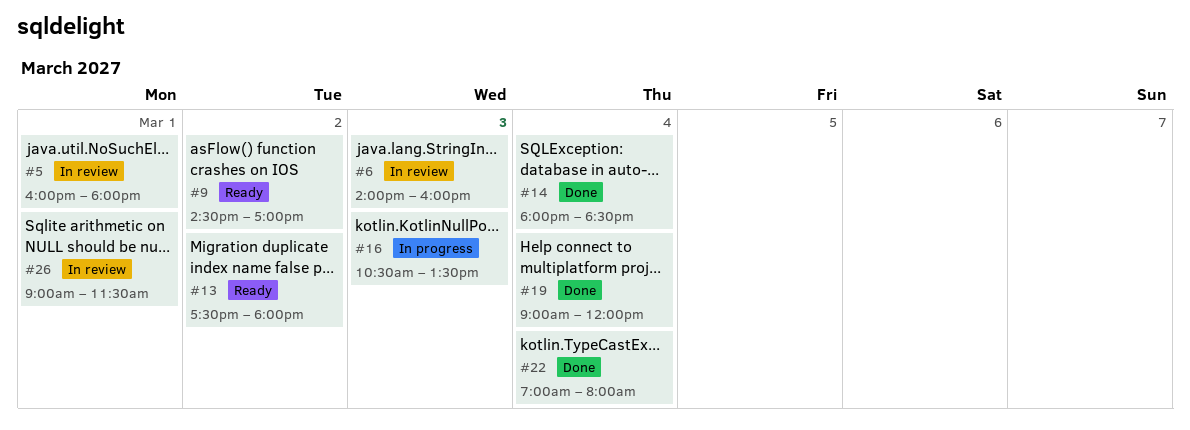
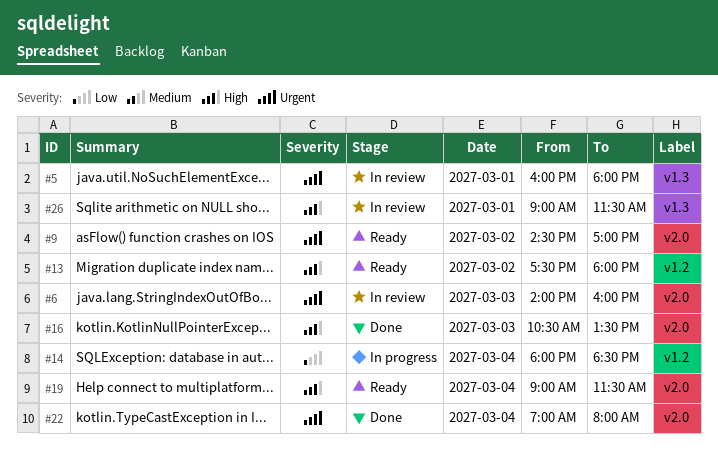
#14, status: Done -> In progress
#16, status: In progress -> Done
#19, status: Done -> Ready
#19, ends: 12:00 -> 11:30

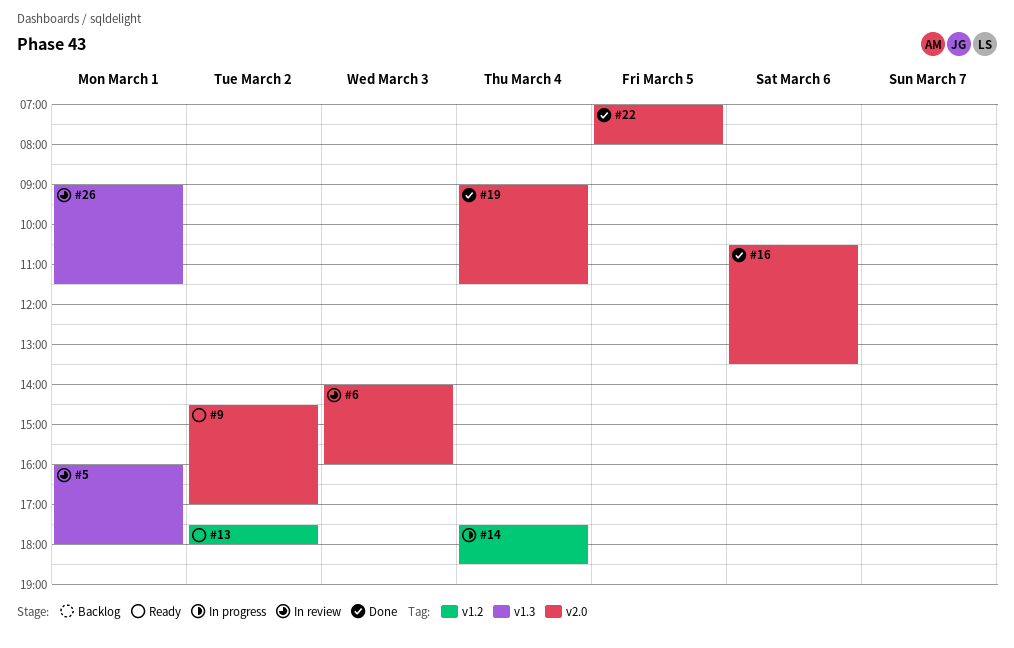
#14, begins: 18:00 -> 17:30
#16, day: Mar 3 -> Mar 6
#19, status: Ready -> Done
#22, day: Mar 4 -> Mar 5

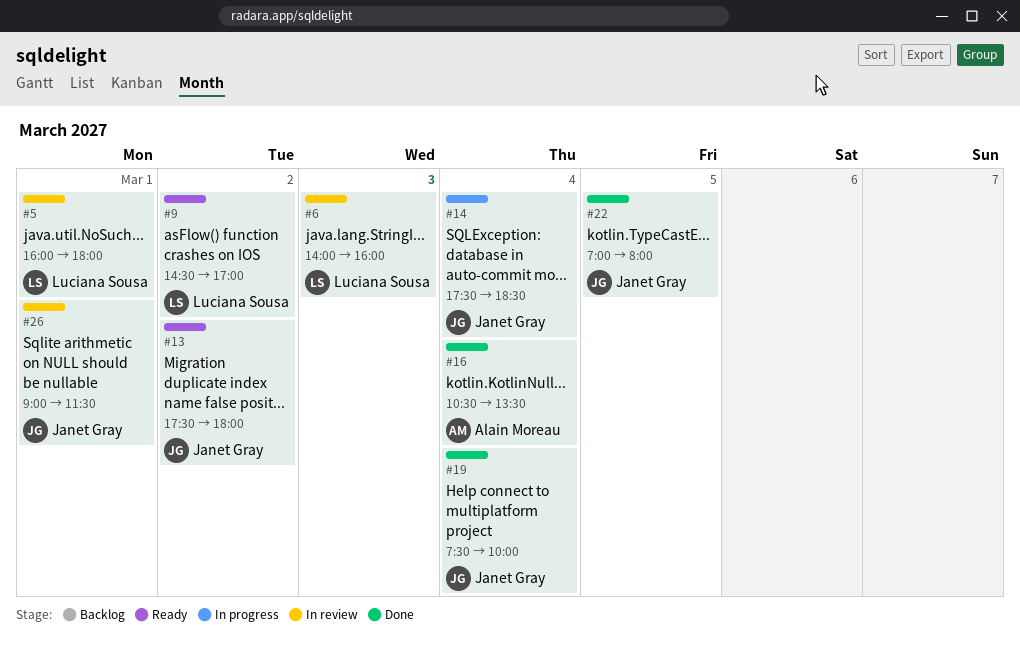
#16, day: Mar 6 -> Mar 4
#19, begins: 09:00 -> 07:30
#19, ends: 11:30 -> 10:00

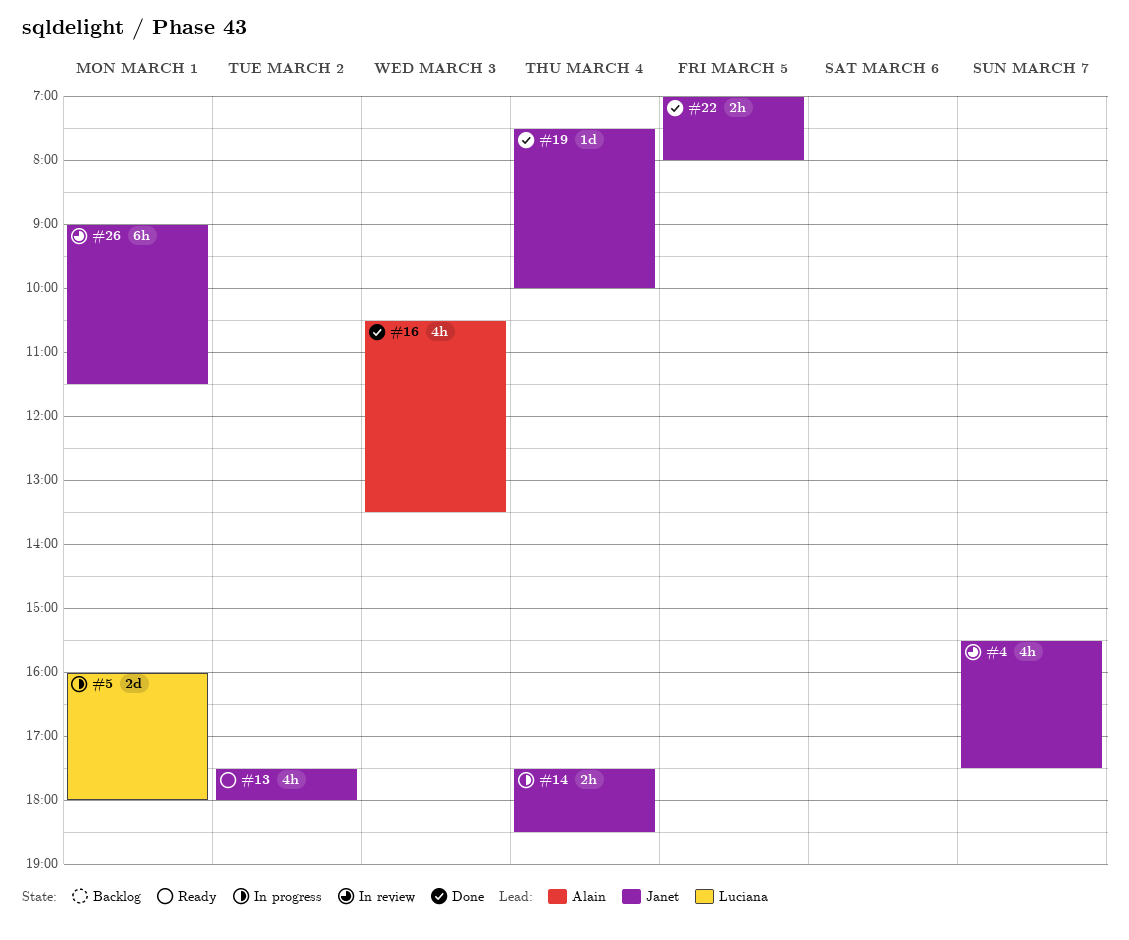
#4: none -> present
#5, status: In review -> In progress
#6: present -> none
#9: present -> none
#16, day: Mar 4 -> Mar 3

